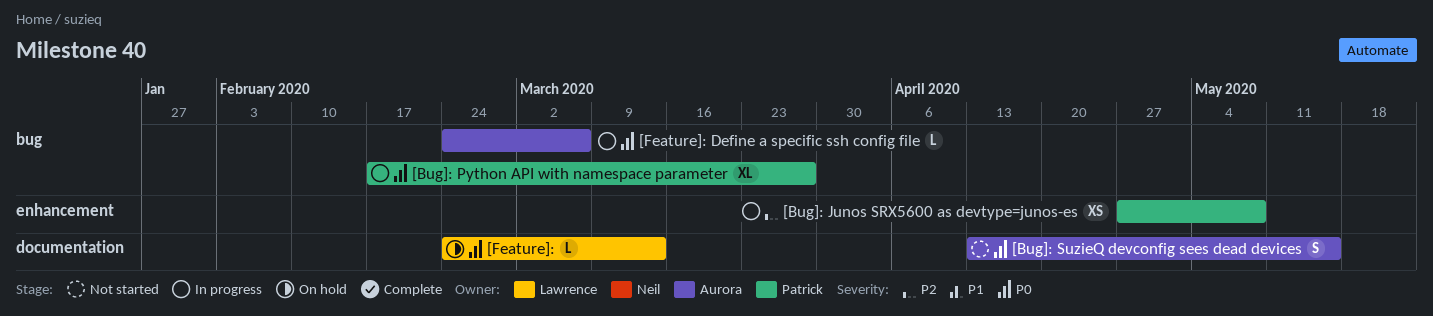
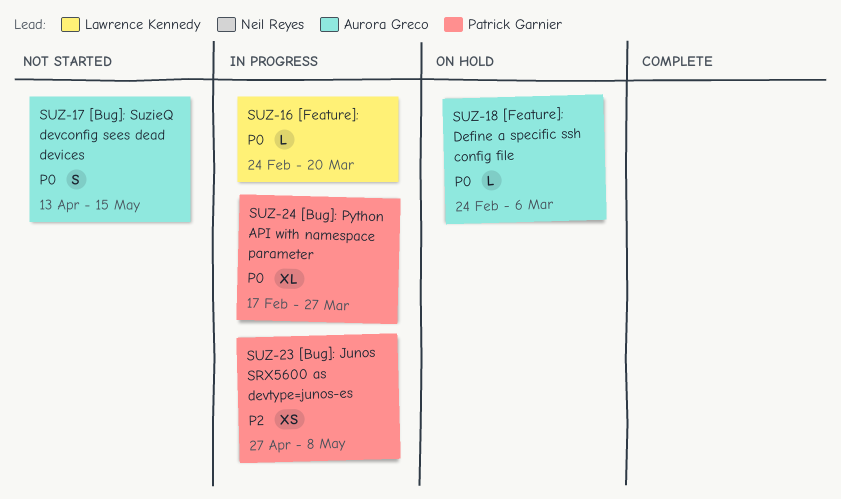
[Feature]:, status: On hold -> In progress
[Feature]:, due: Mar 13 -> Mar 20
[Feature]: Define a specific ssh config file, status: In progress -> On hold

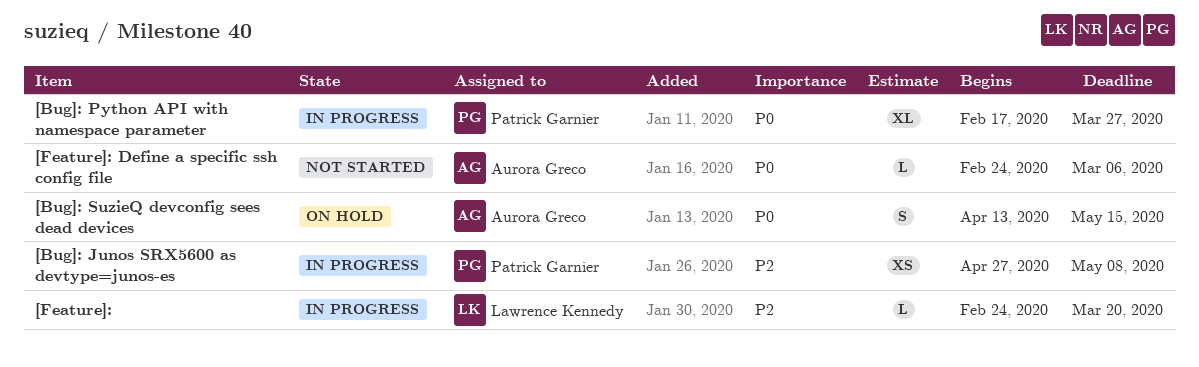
[Bug]: SuzieQ devconfig sees dead devices, status: Not started -> On hold
[Feature]:, priority: P0 -> P2
[Feature]: Define a specific ssh config file, status: On hold -> Not started

